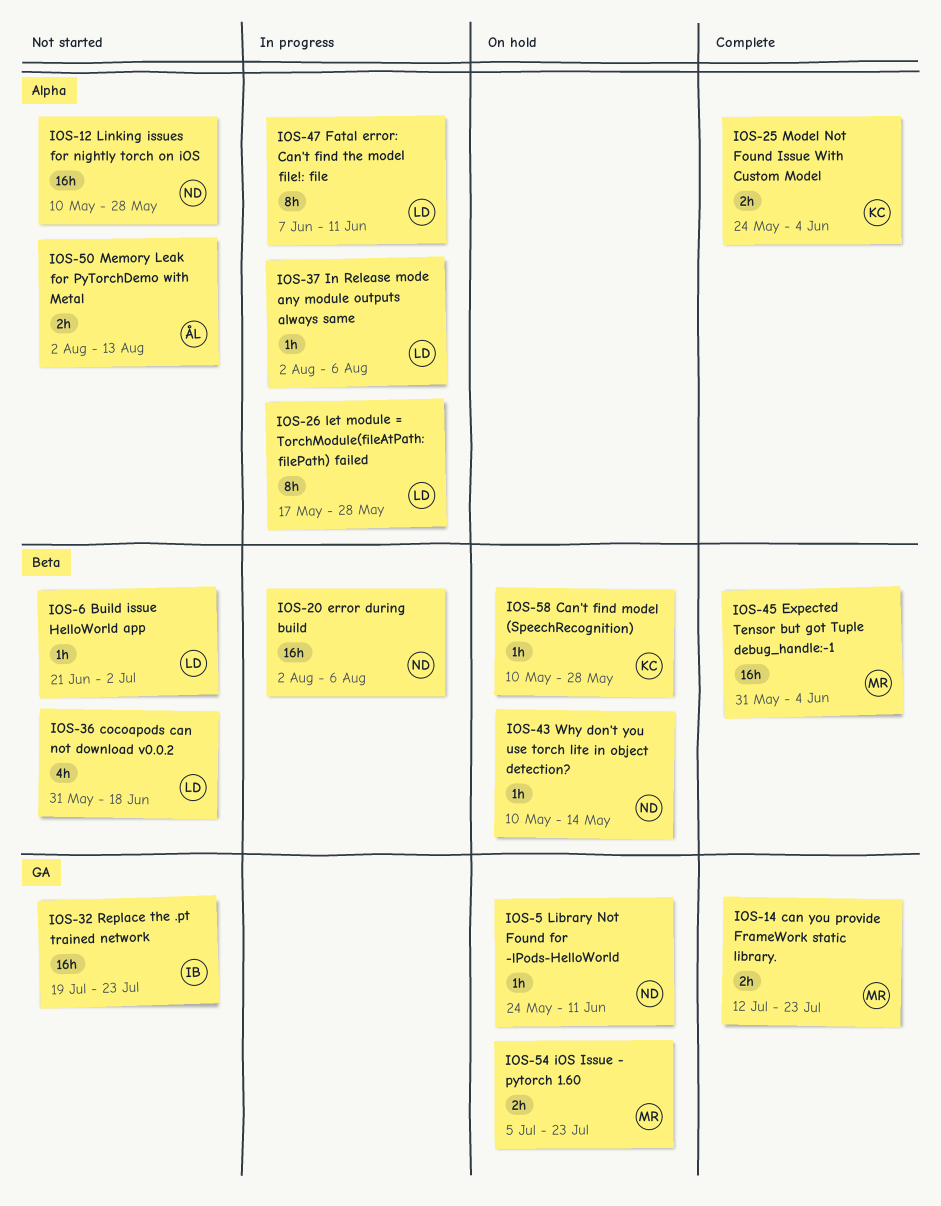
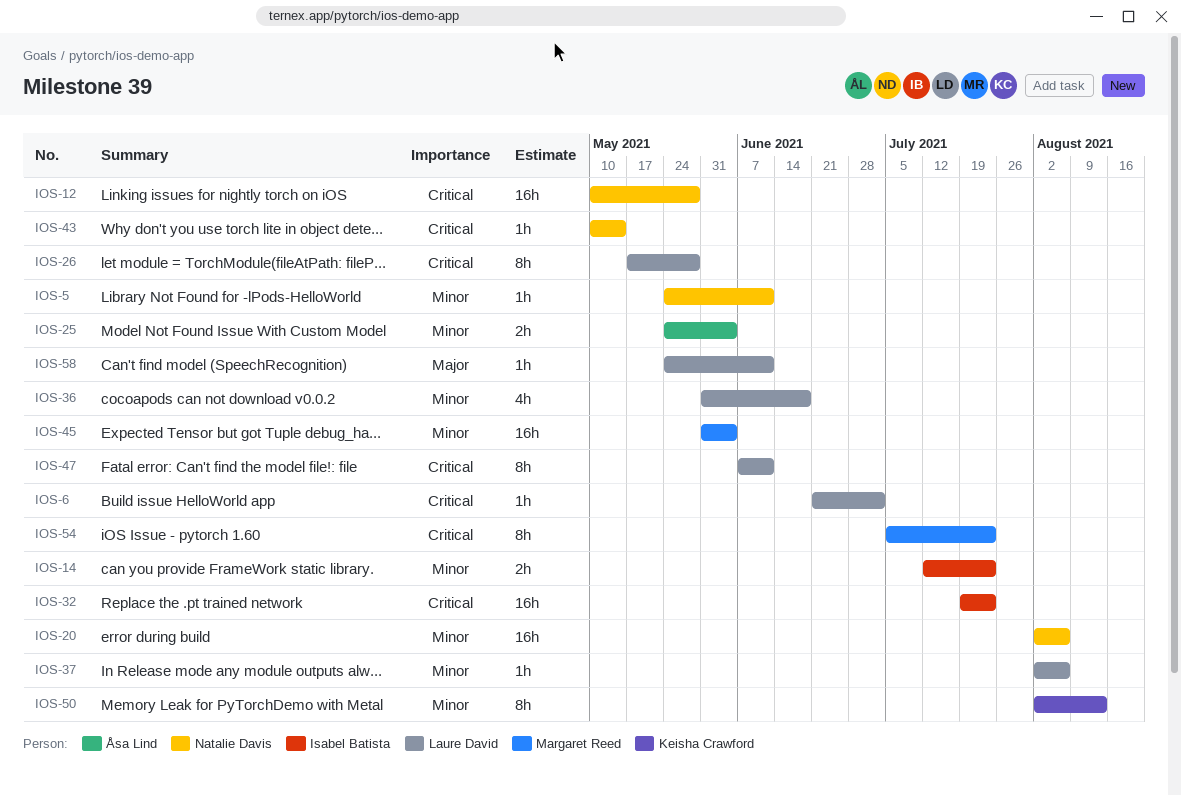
IOS-14, owner: Margaret Reed -> Isabel Batista
IOS-25, owner: Keisha Crawford -> Åsa Lind
IOS-50, owner: Åsa Lind -> Keisha Crawford
IOS-50, estimate: 2h -> 8h
IOS-54, estimate: 2h -> 8h
IOS-58, owner: Keisha Crawford -> Laure David
IOS-58, start: May 10 -> May 24
IOS-58, due: May 28 -> Jun 11

